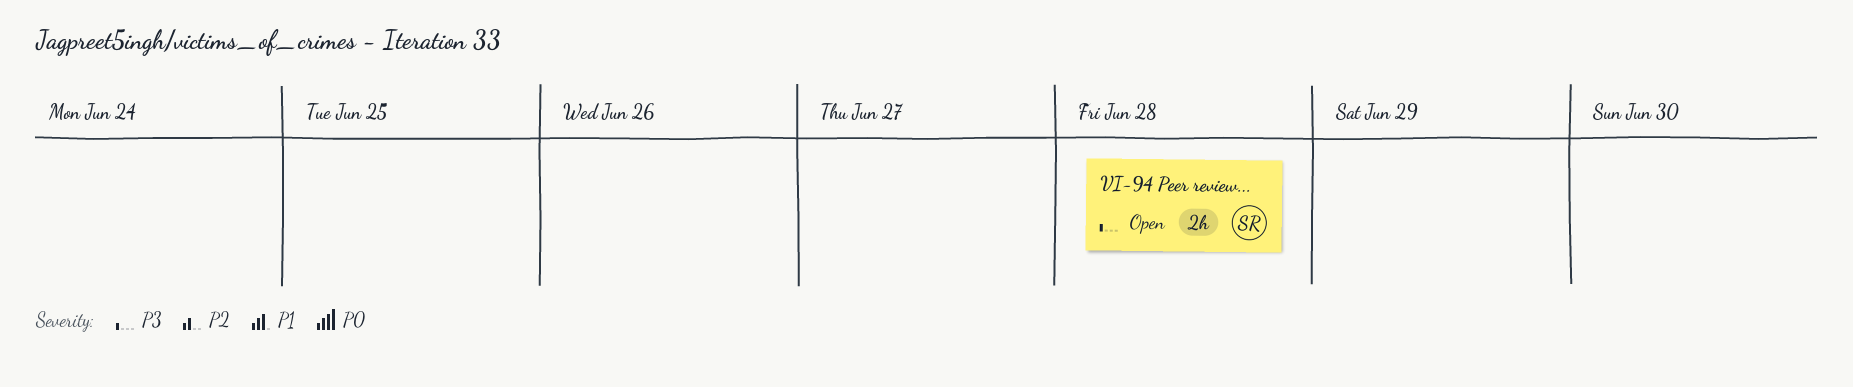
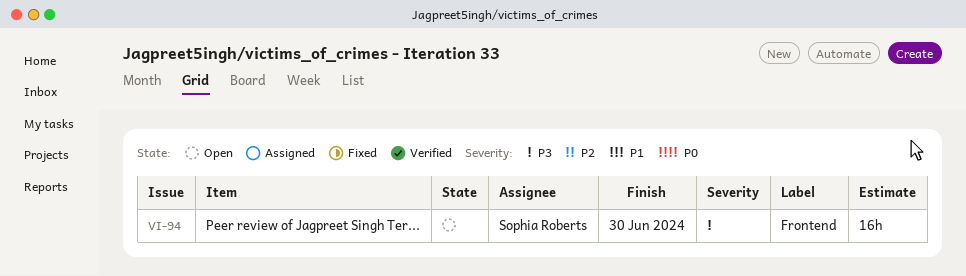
VI-94, estimate: 2h -> 16h
VI-94, due: Jun 28 -> Jun 30

